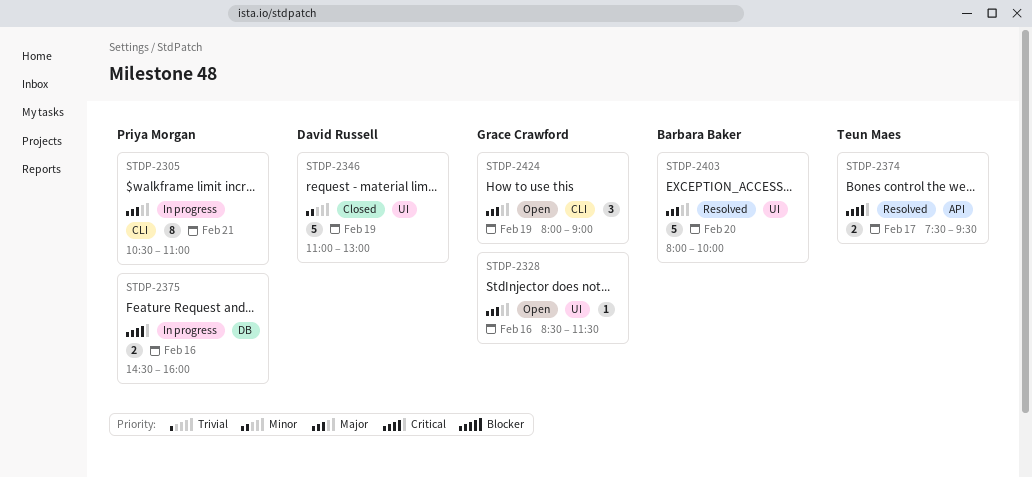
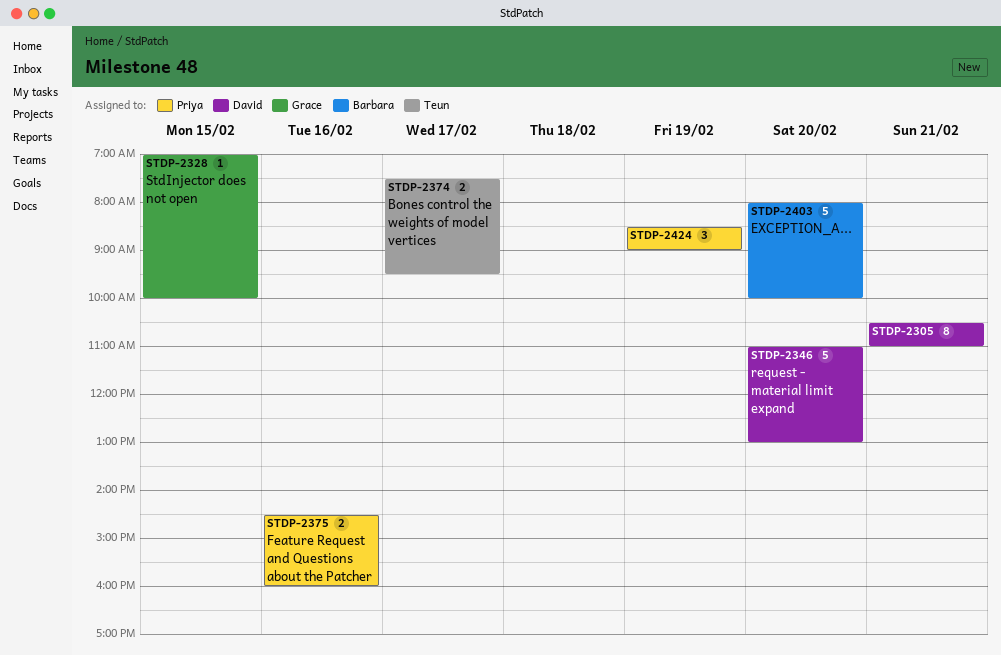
STDP-2305, owner: Priya Morgan -> David Russell
STDP-2328, day: Feb 16 -> Feb 15
STDP-2328, begins: 08:30 -> 07:00
STDP-2328, ends: 11:30 -> 10:00
STDP-2346, day: Feb 19 -> Feb 20
STDP-2424, owner: Grace Crawford -> Priya Morgan
STDP-2424, begins: 08:00 -> 08:30

